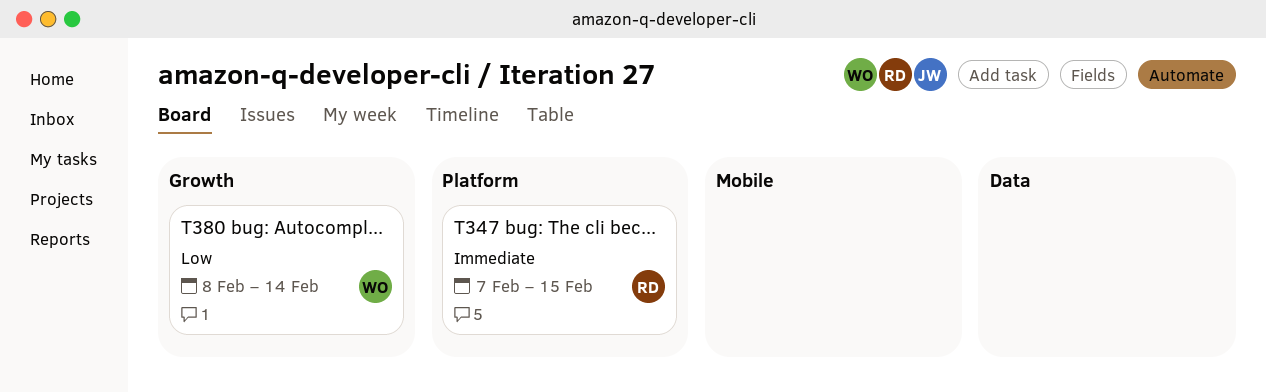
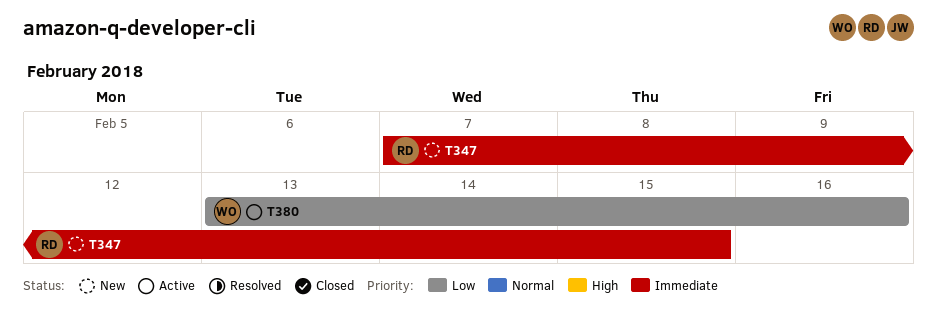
T380, start: Feb 8 -> Feb 13
T380, due: Feb 14 -> Feb 16

